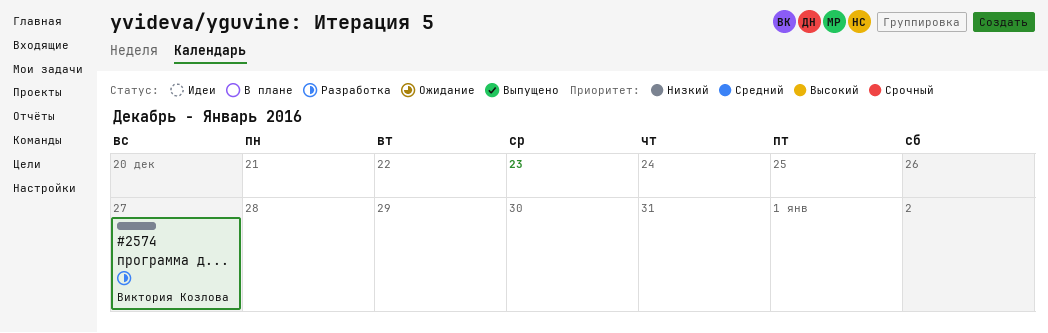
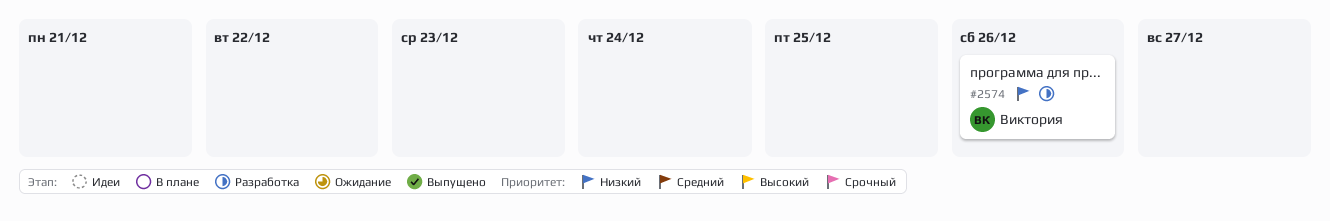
#2574, due: Dec 27 -> Dec 26

